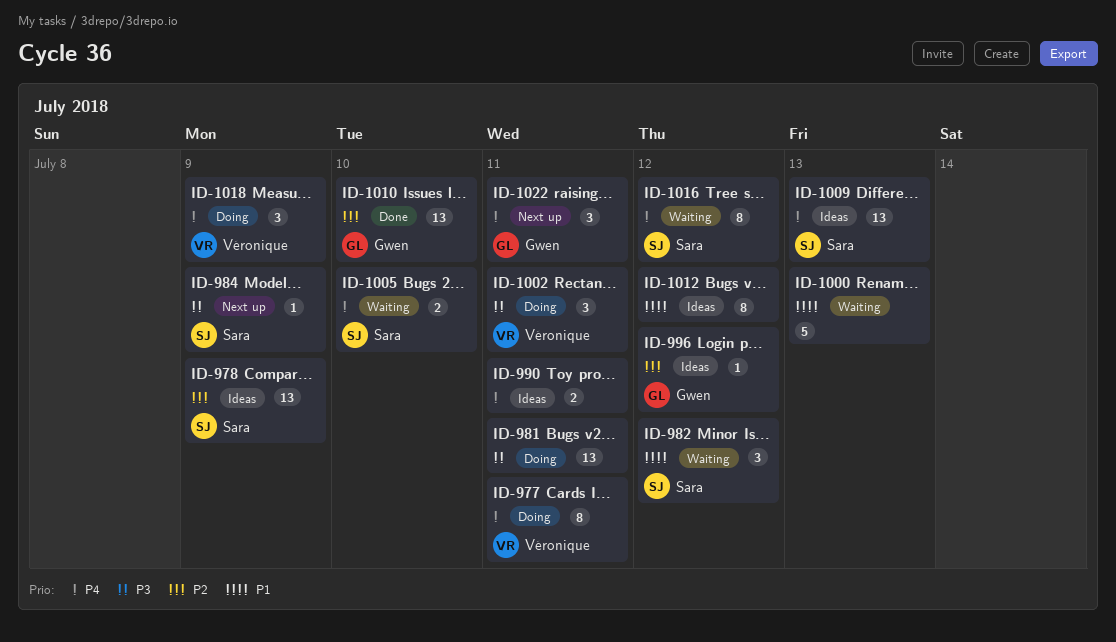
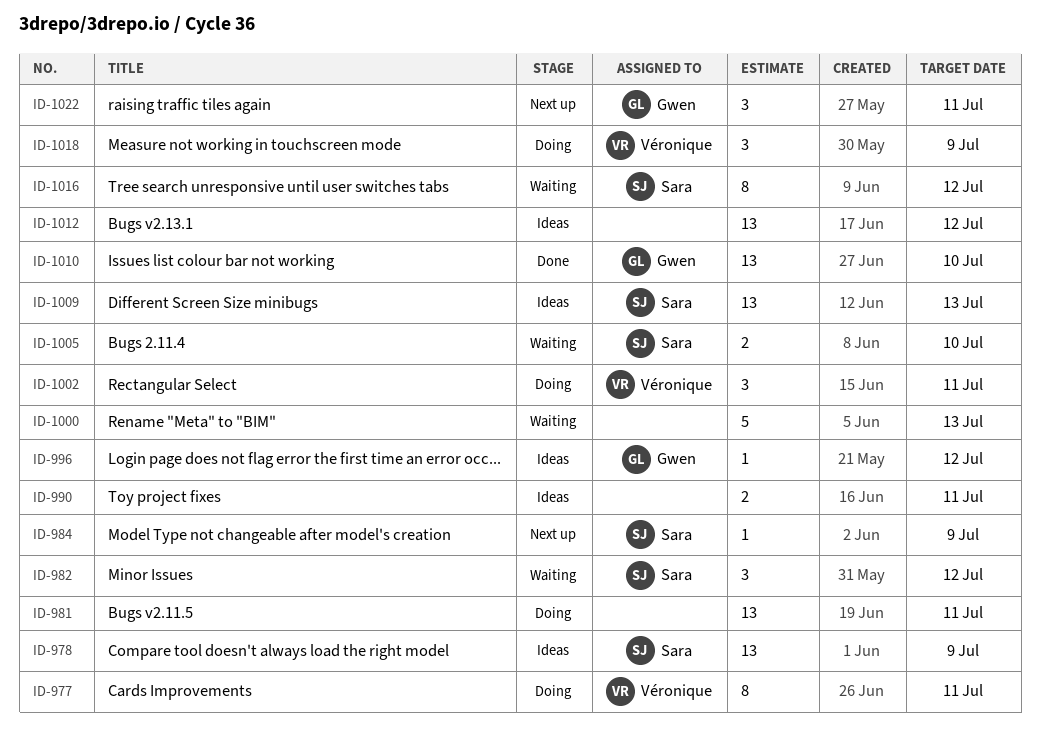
ID-1012, estimate: 8 -> 13

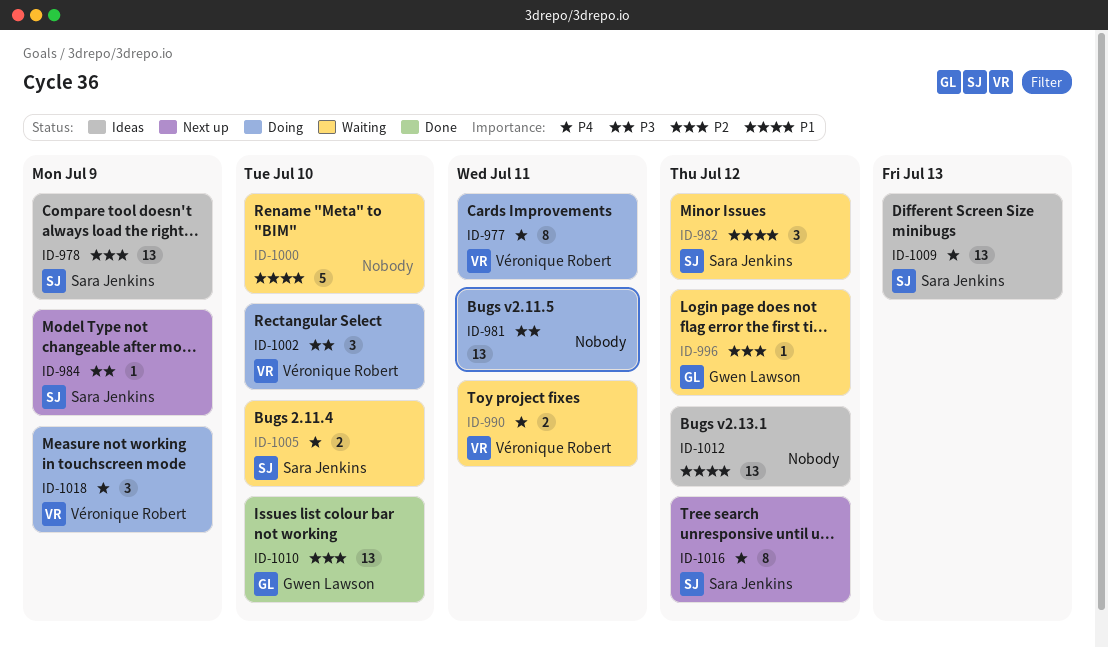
ID-990, status: Ideas -> Waiting
ID-990, owner: none -> Véronique Robert
ID-996, status: Ideas -> Waiting
ID-1000, due: Jul 13 -> Jul 10
ID-1002, due: Jul 11 -> Jul 10
ID-1016, status: Waiting -> Next up
ID-1022: present -> none

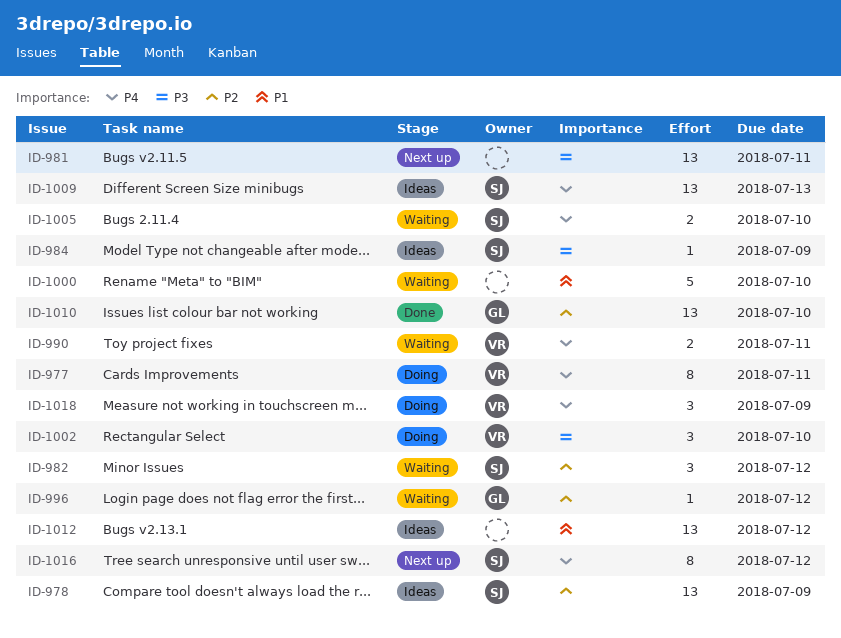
ID-981, status: Doing -> Next up
ID-982, priority: P1 -> P2
ID-984, status: Next up -> Ideas

